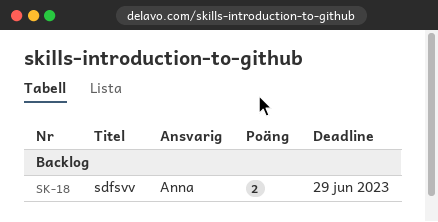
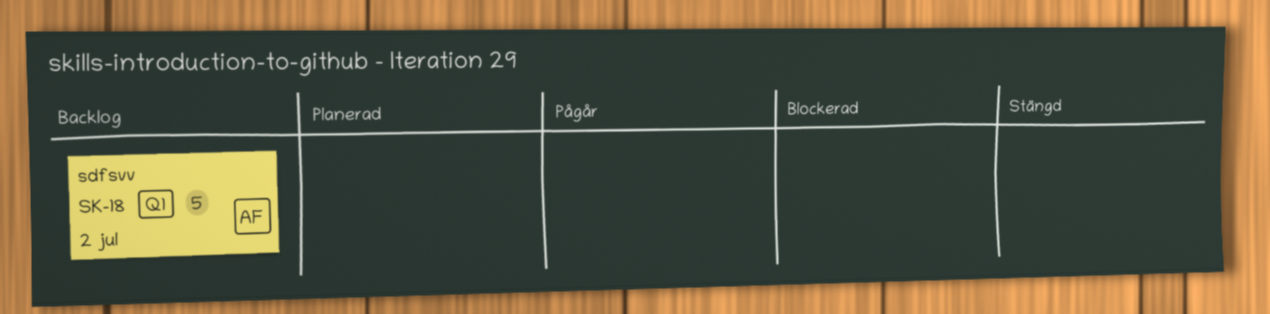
SK-18, estimate: 2 -> 5
SK-18, due: Jun 29 -> Jul 2

